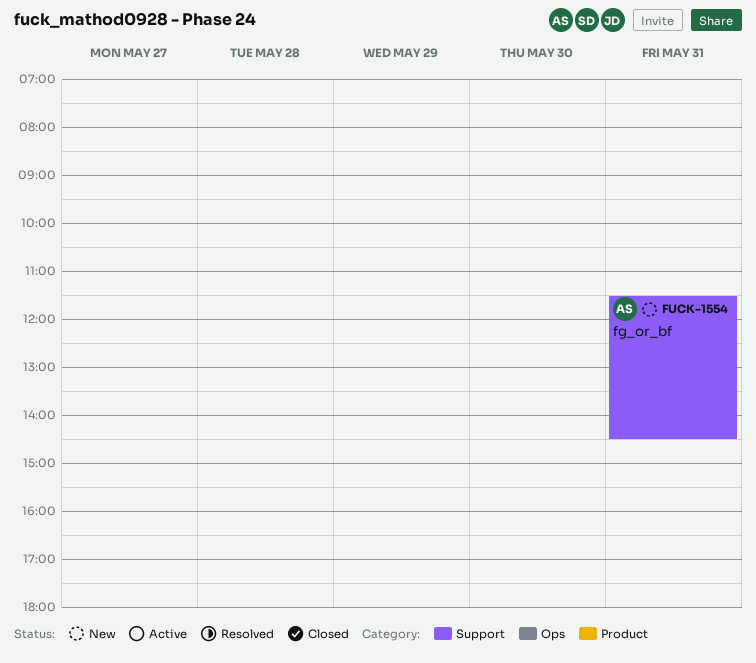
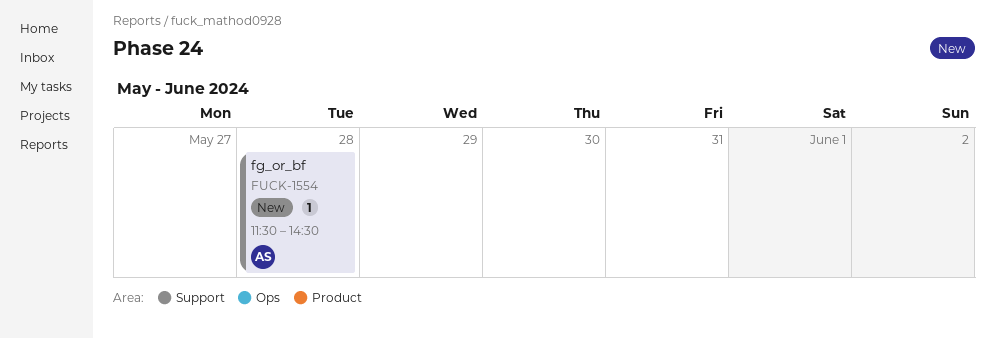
FUCK-1554, day: May 31 -> May 28

